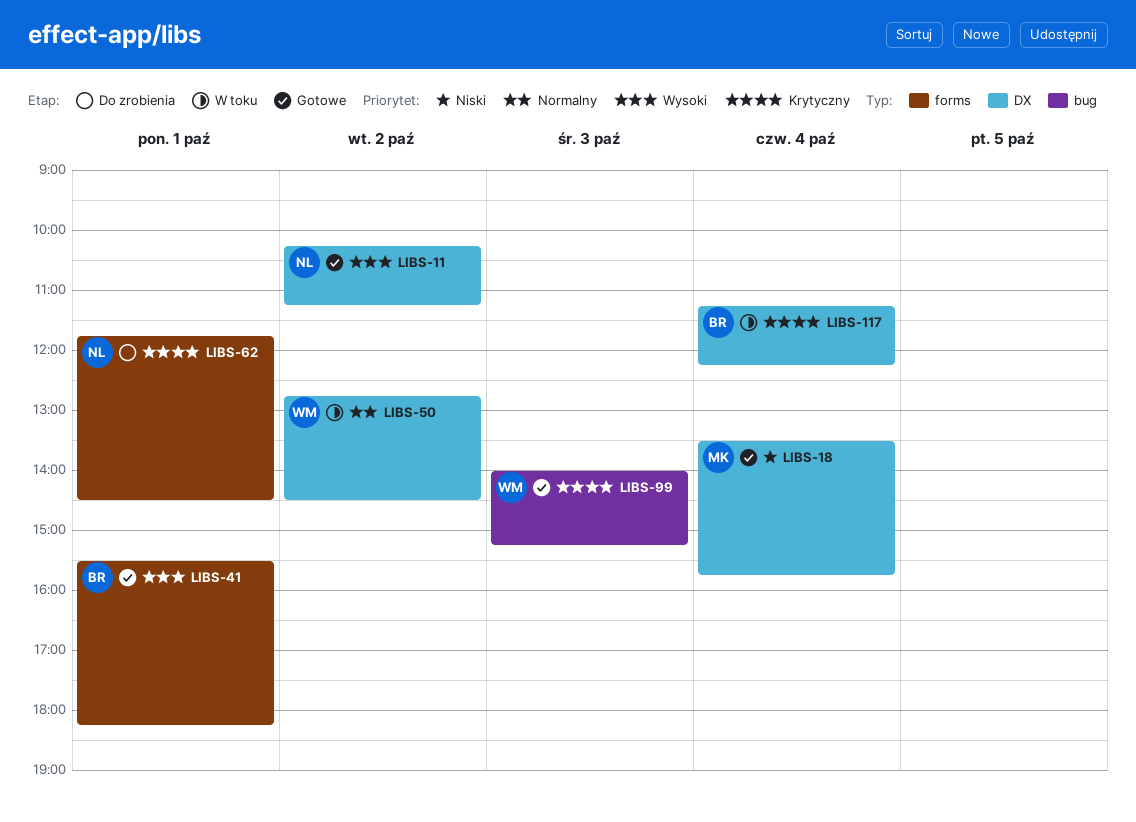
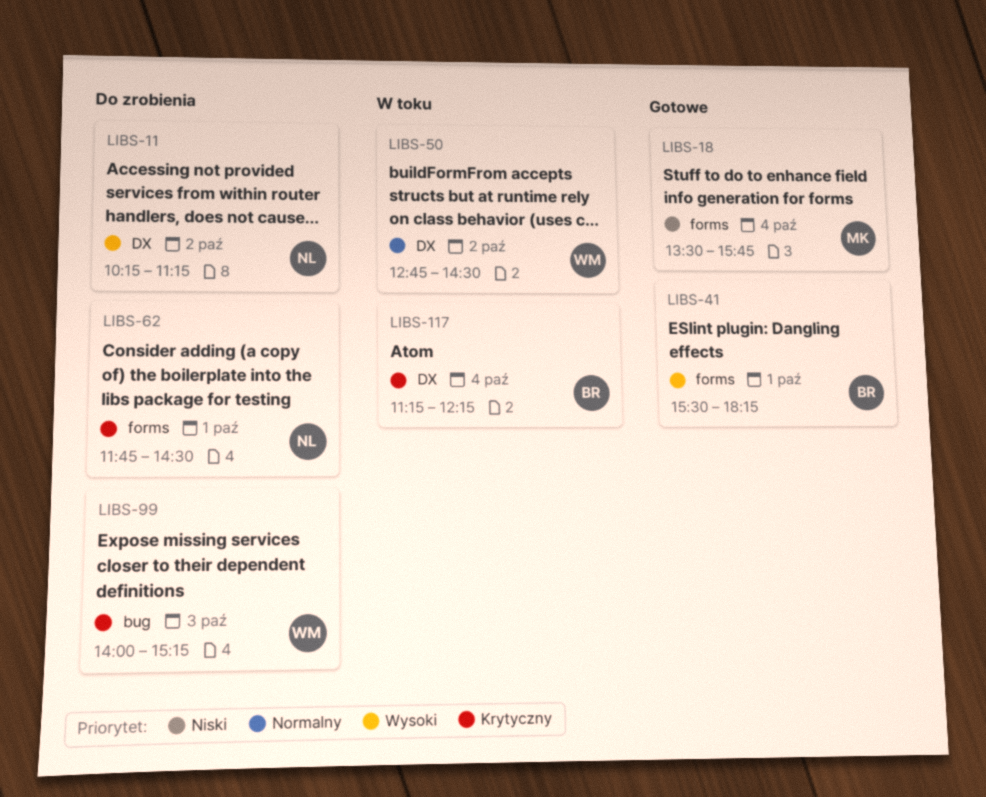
LIBS-11, status: Gotowe -> Do zrobienia
LIBS-18, label: DX -> forms
LIBS-99, status: Gotowe -> Do zrobienia

